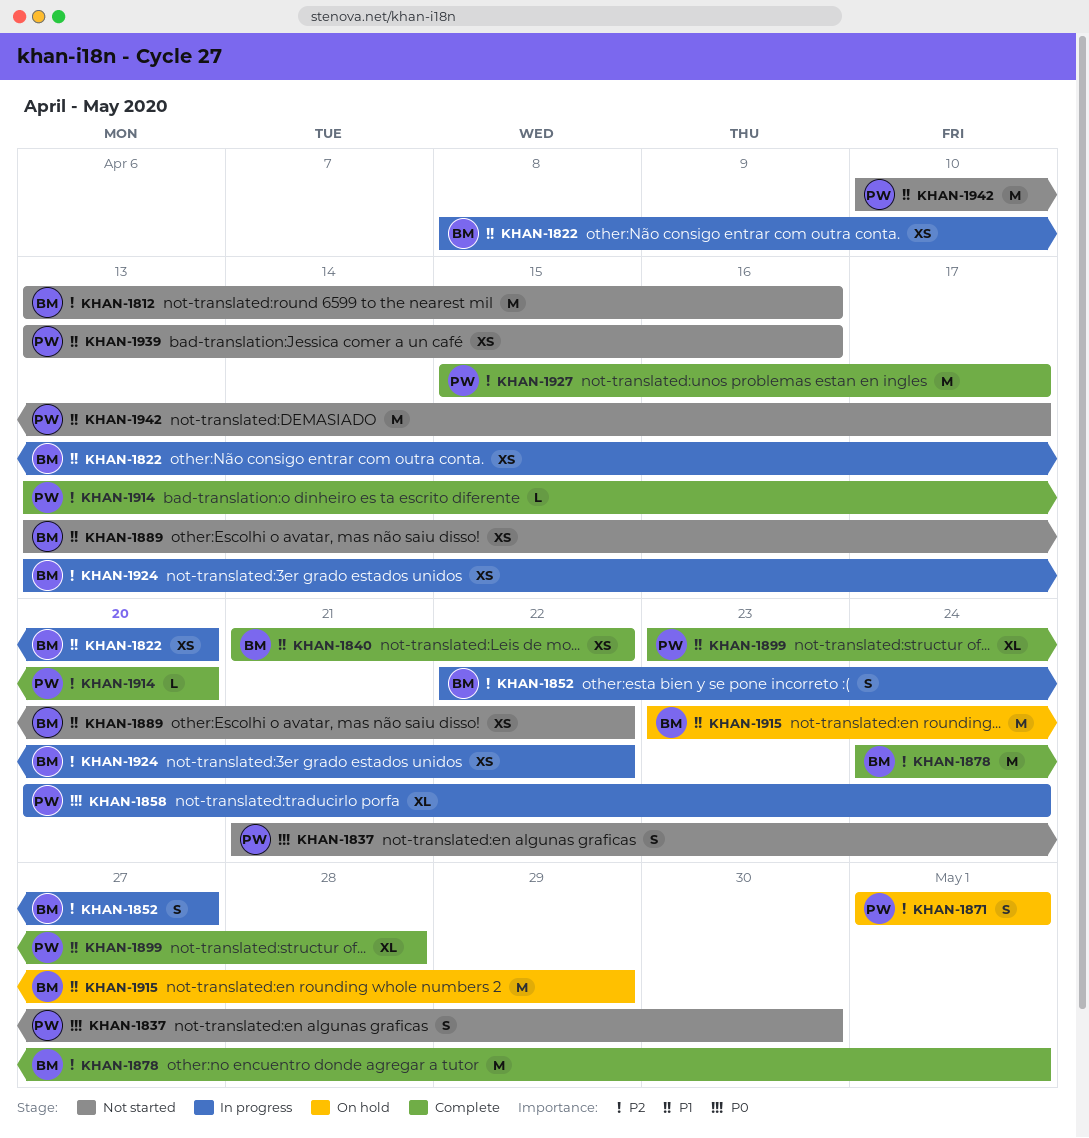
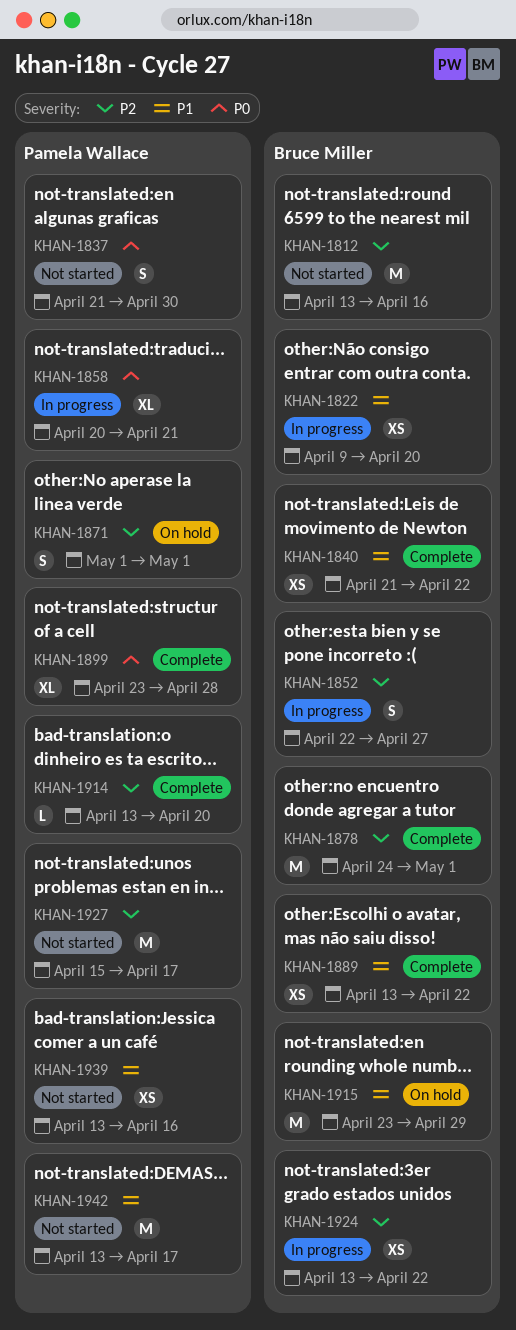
KHAN-1822, start: Apr 8 -> Apr 9
KHAN-1858, due: Apr 24 -> Apr 21
KHAN-1889, status: Not started -> Complete
KHAN-1899, priority: P1 -> P0
KHAN-1927, status: Complete -> Not started
KHAN-1942, start: Apr 10 -> Apr 13

